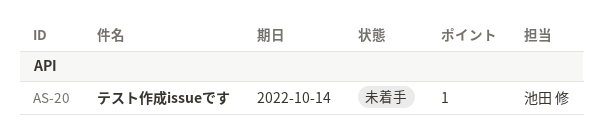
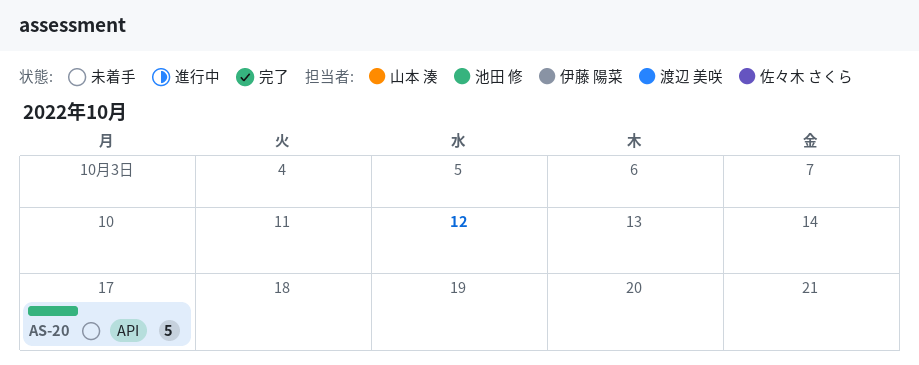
AS-20, estimate: 1 -> 5
AS-20, due: Oct 14 -> Oct 17

